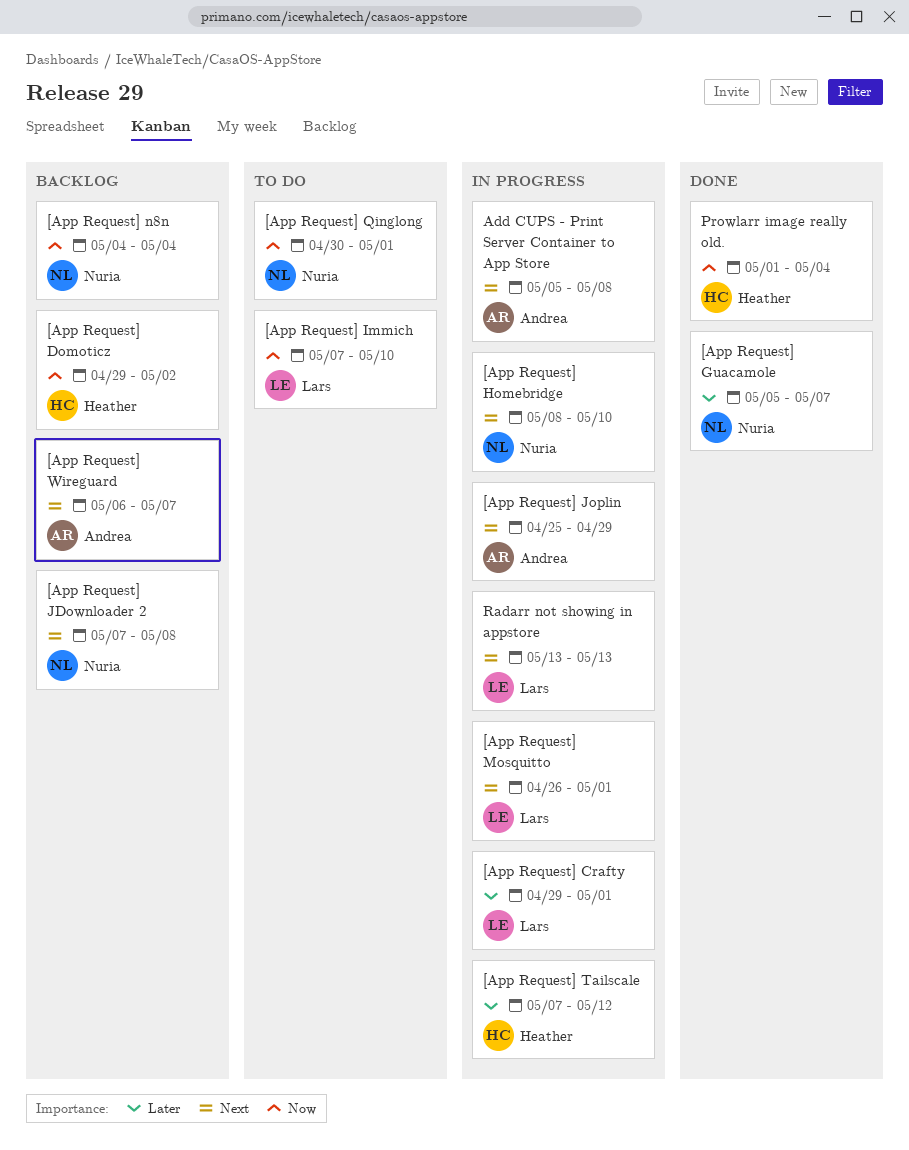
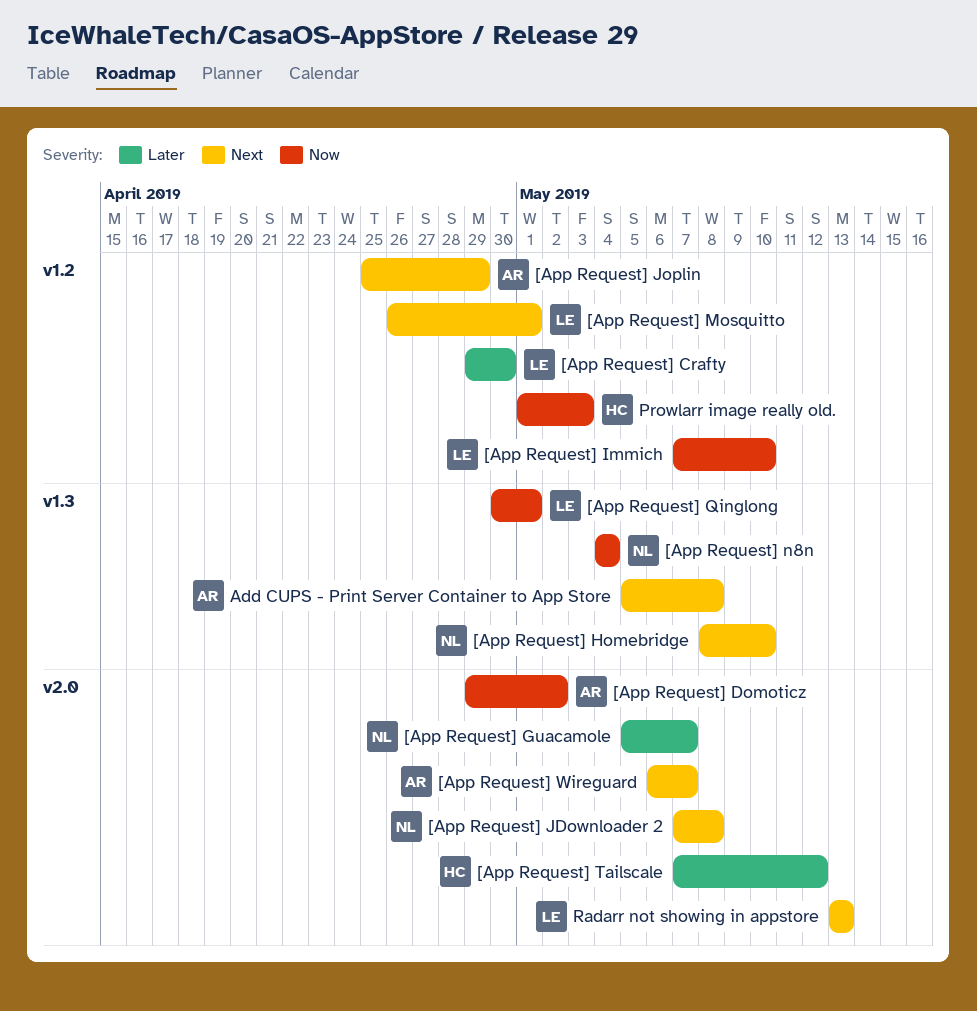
[App Request] Crafty, due: May 1 -> Apr 30
[App Request] Domoticz, owner: Heather -> Andrea
[App Request] Qinglong, owner: Nuria -> Lars
Prowlarr image really old., due: May 4 -> May 3

